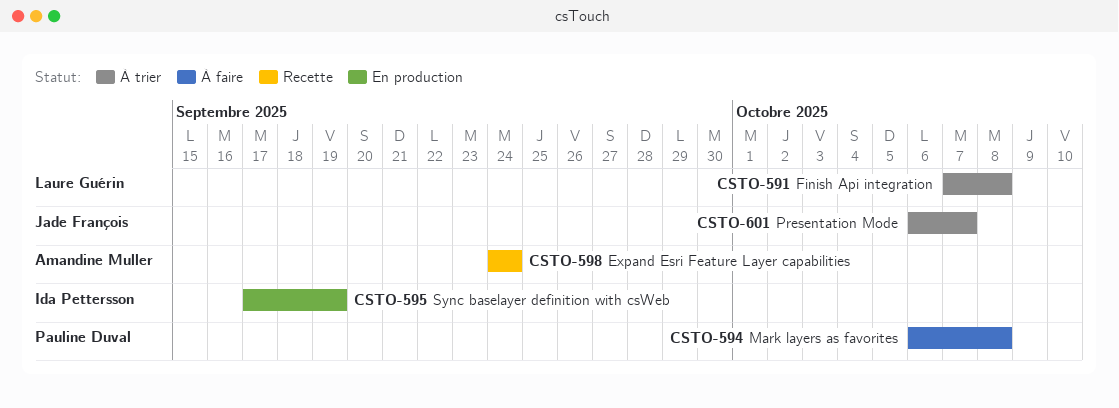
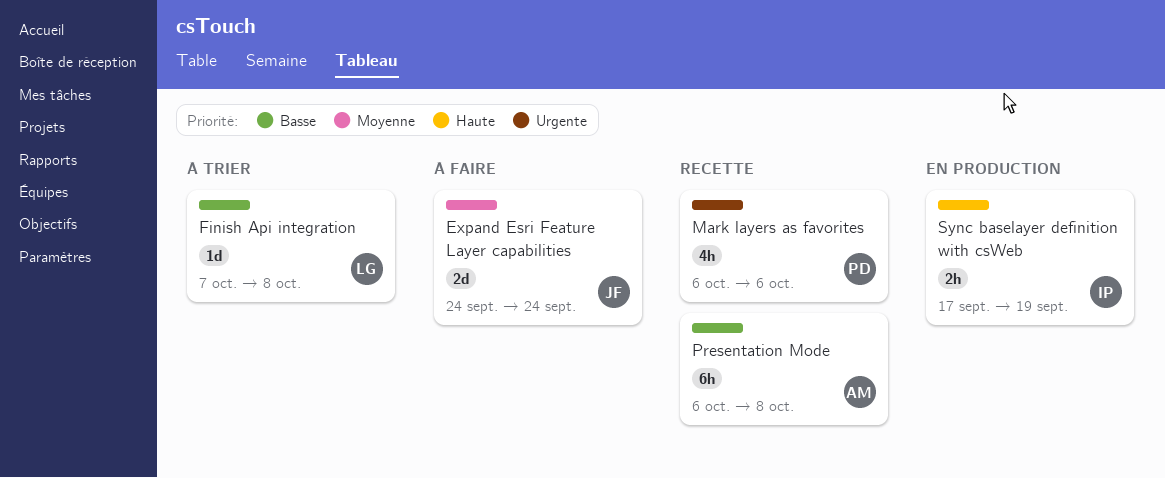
Expand Esri Feature Layer capabilities, status: Recette -> À faire
Expand Esri Feature Layer capabilities, owner: Amandine Muller -> Jade François
Mark layers as favorites, status: À faire -> Recette
Mark layers as favorites, due: Oct 8 -> Oct 6
Presentation Mode, status: À trier -> Recette
Presentation Mode, owner: Jade François -> Amandine Muller
Presentation Mode, due: Oct 7 -> Oct 8

